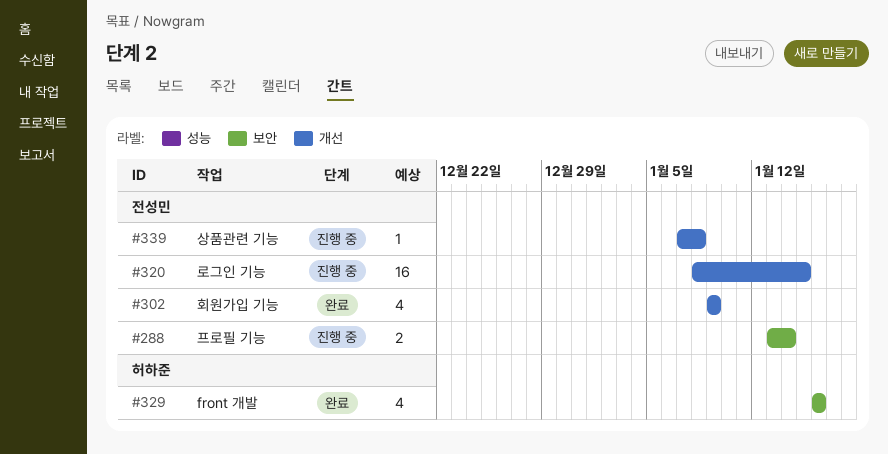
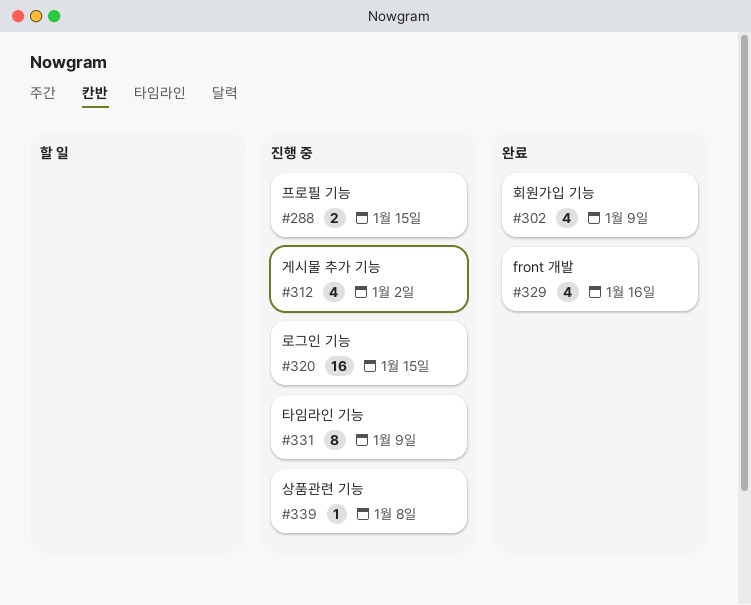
#288, due: Jan 14 -> Jan 15
#312: none -> present
#331: none -> present

